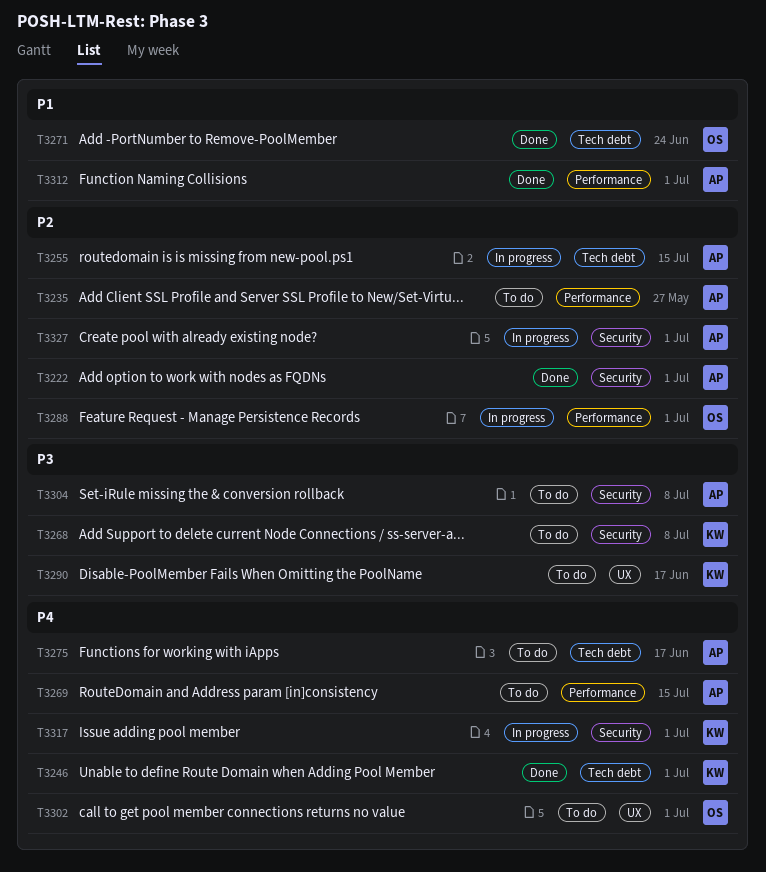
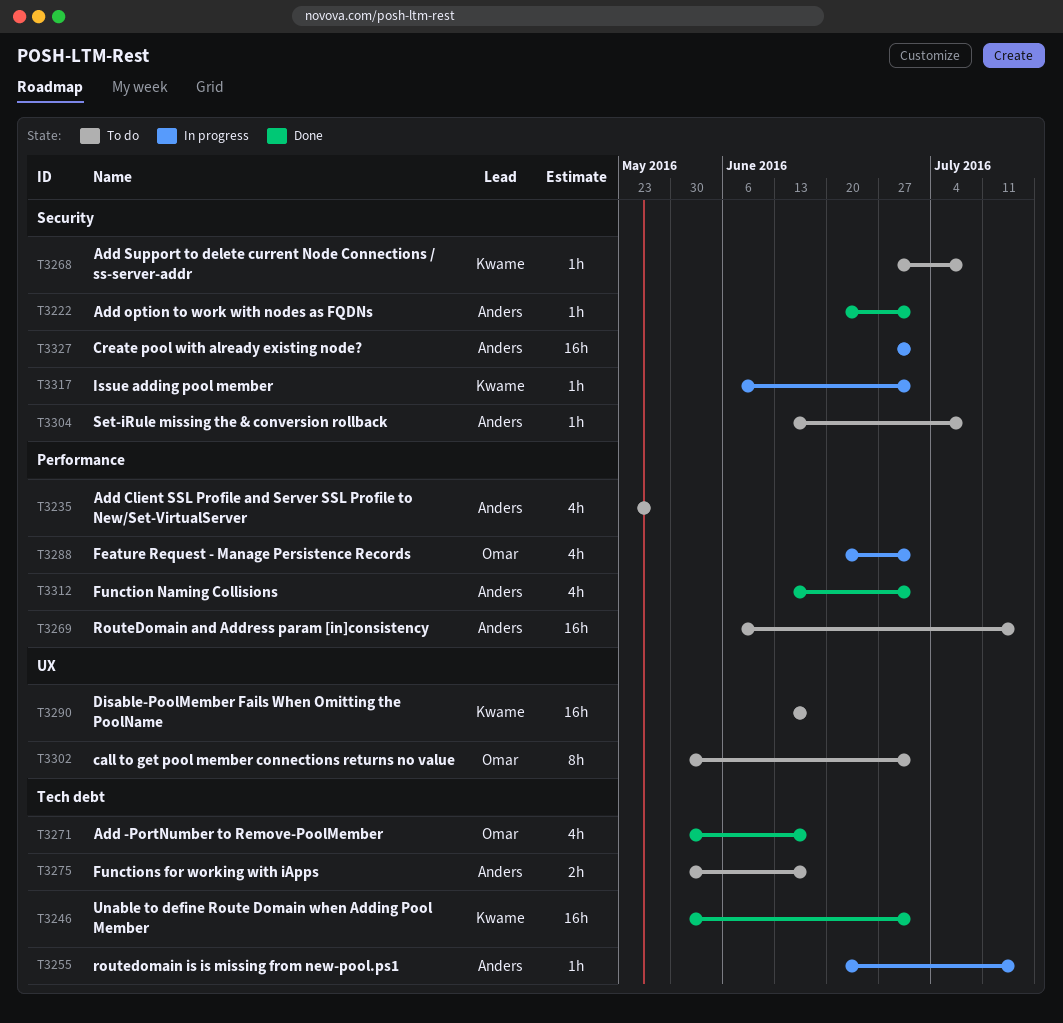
T3271, due: Jun 24 -> Jun 17

